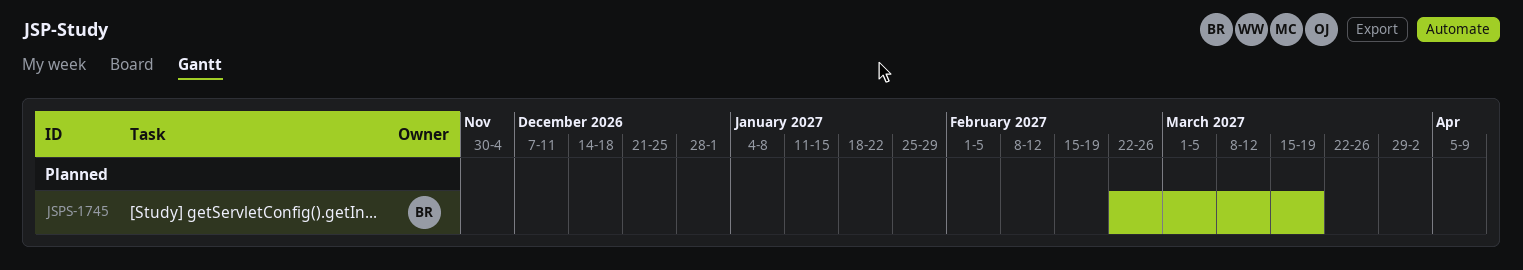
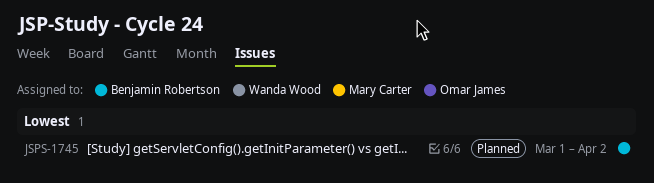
JSPS-1745, start: Feb 22 -> Mar 1
JSPS-1745, due: Mar 19 -> Apr 2

